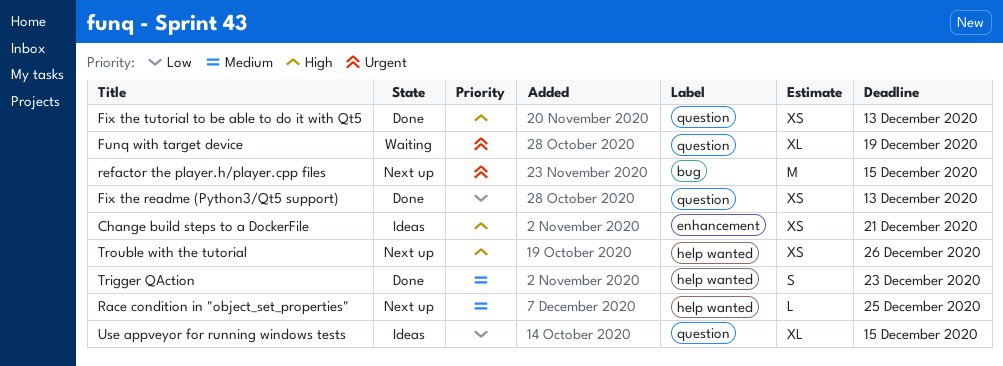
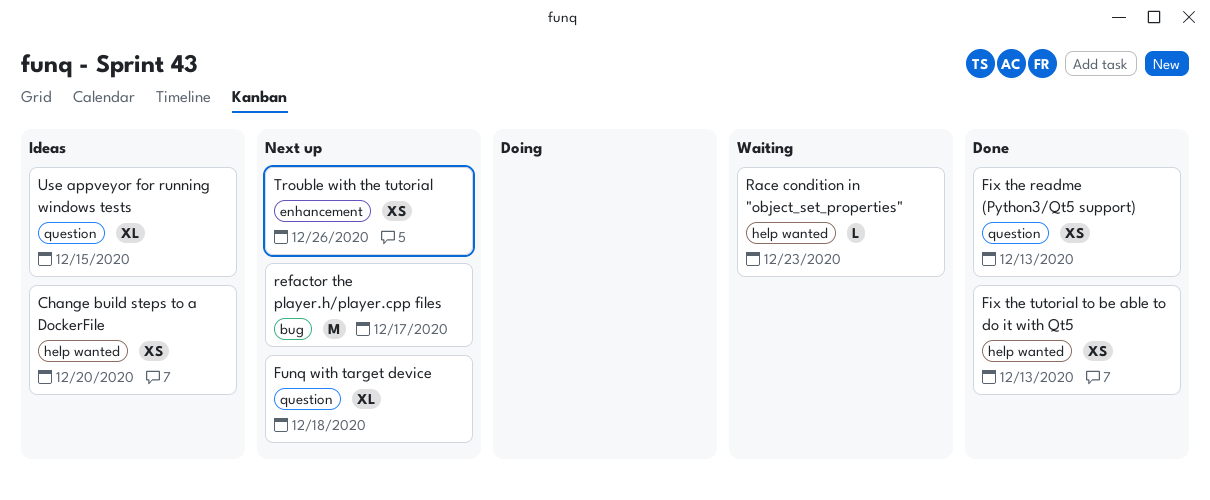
Change build steps to a DockerFile, label: enhancement -> help wanted
Change build steps to a DockerFile, due: Dec 21 -> Dec 20
Fix the tutorial to be able to do it with Qt5, label: question -> help wanted
Funq with target device, status: Waiting -> Next up
Funq with target device, due: Dec 19 -> Dec 18
Race condition in "object_set_properties", status: Next up -> Waiting
Race condition in "object_set_properties", due: Dec 25 -> Dec 23
refactor the player.h/player.cpp files, due: Dec 15 -> Dec 17
Trigger QAction: present -> none
Trouble with the tutorial, label: help wanted -> enhancement

